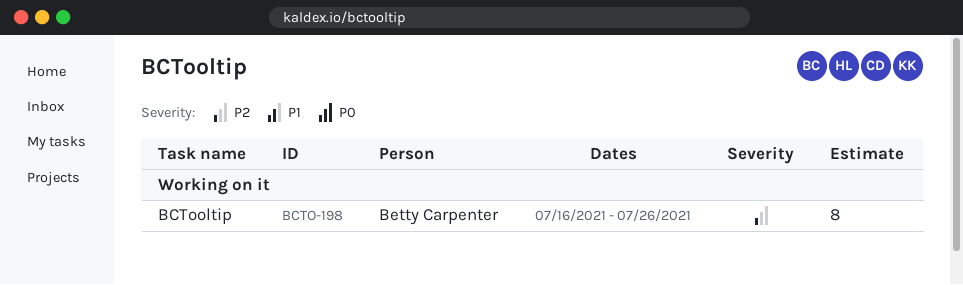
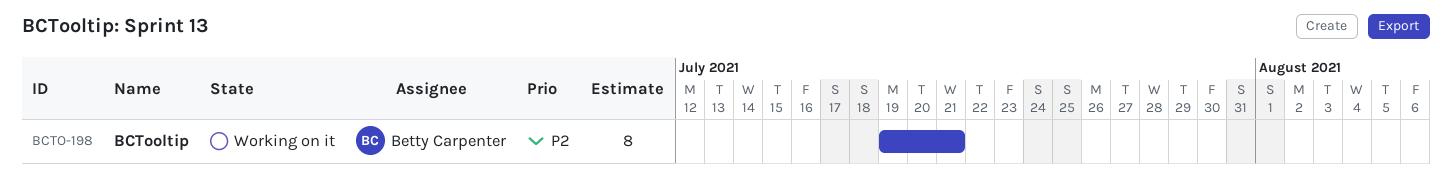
BCTO-198, start: Jul 16 -> Jul 19
BCTO-198, due: Jul 26 -> Jul 21

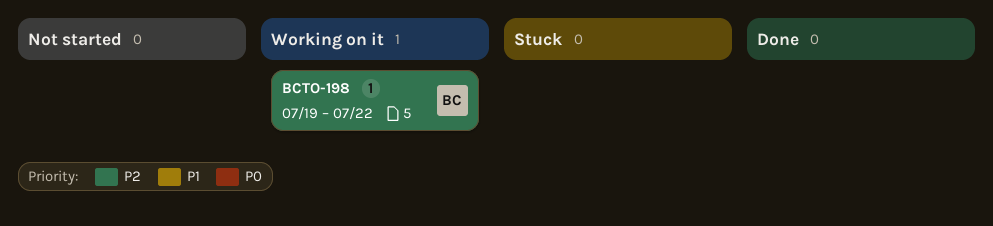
BCTO-198, estimate: 8 -> 1
BCTO-198, due: Jul 21 -> Jul 22

